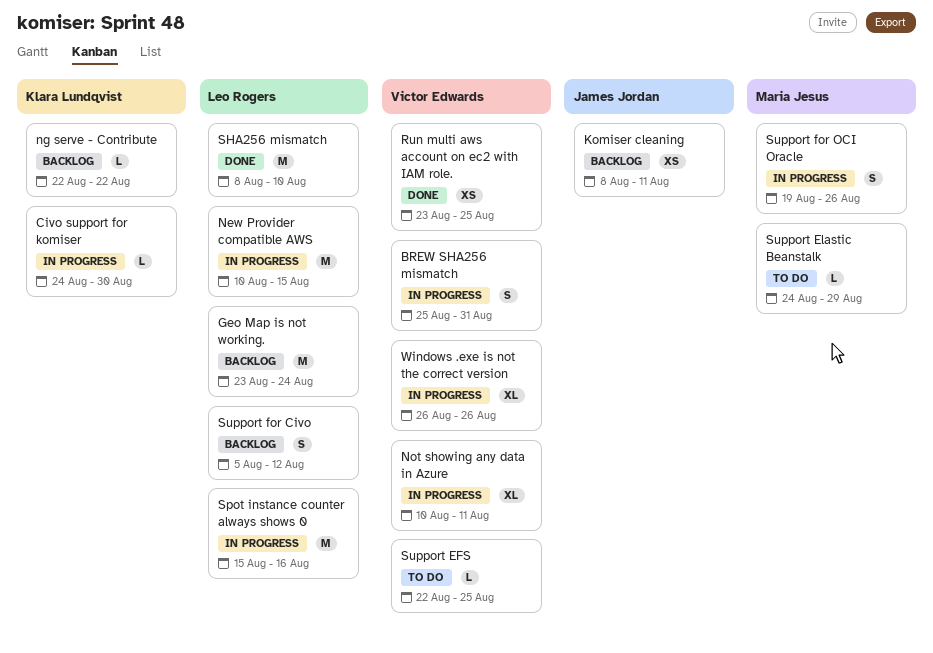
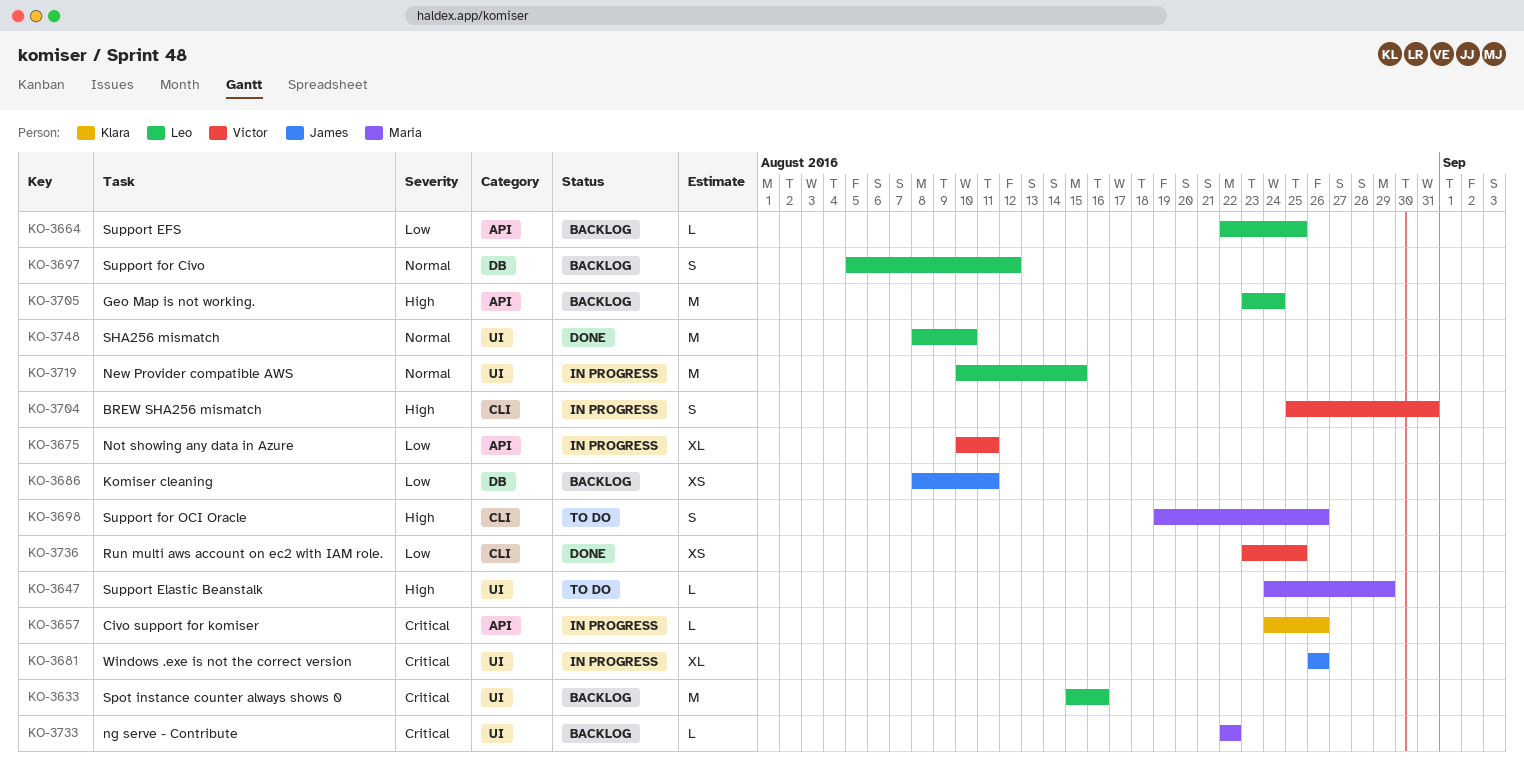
Civo support for komiser, due: Aug 30 -> Aug 26
ng serve - Contribute, owner: Klara Lundqvist -> Maria Jesus
Spot instance counter always shows 0, status: In progress -> Backlog
Support EFS, status: To do -> Backlog
Support EFS, owner: Victor Edwards -> Leo Rogers
Support for OCI Oracle, status: In progress -> To do
Windows .exe is not the correct version, owner: Victor Edwards -> James Jordan

